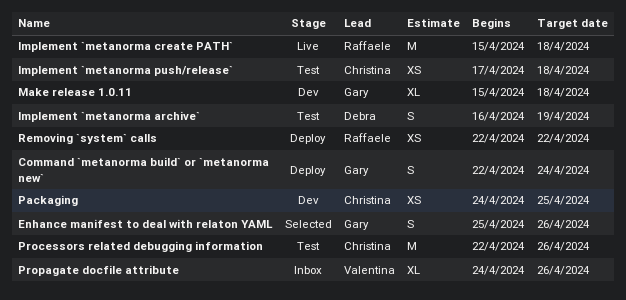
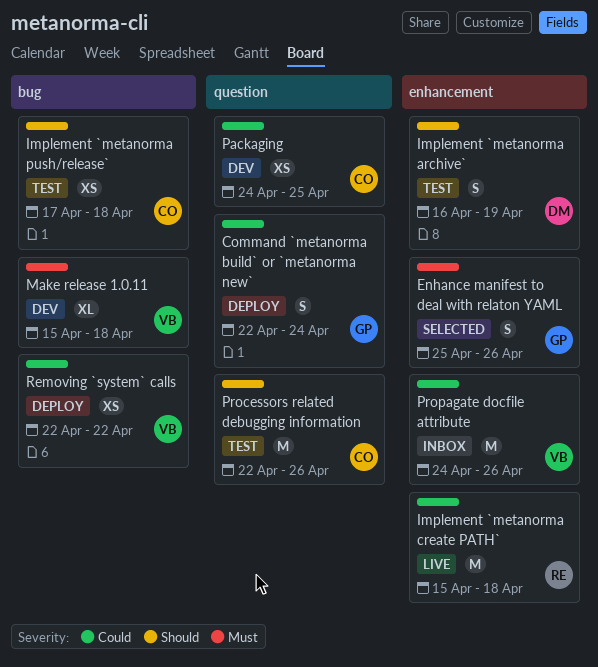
Make release 1.0.11, owner: Gary -> Valentina
Propagate docfile attribute, estimate: XL -> M
Removing `system` calls, owner: Raffaele -> Valentina

